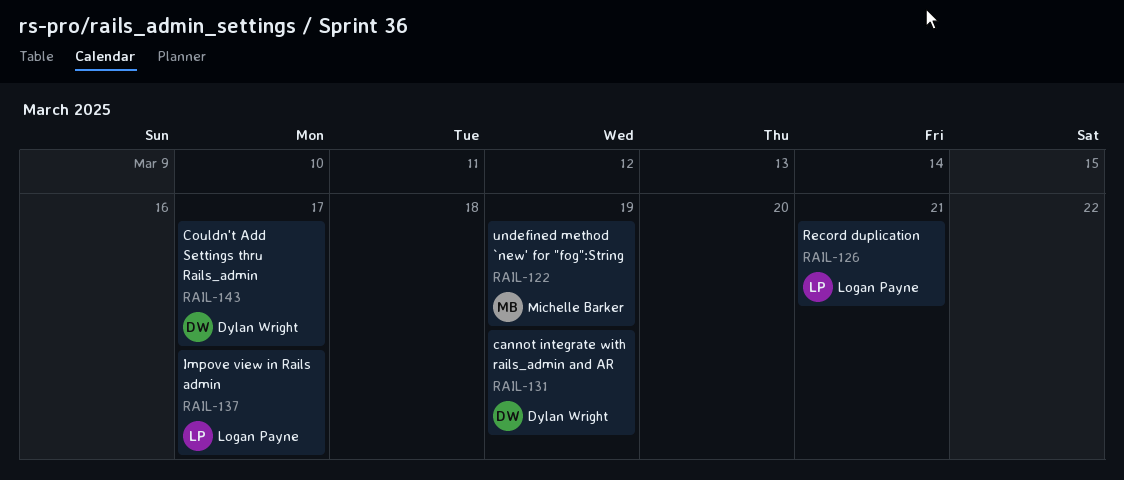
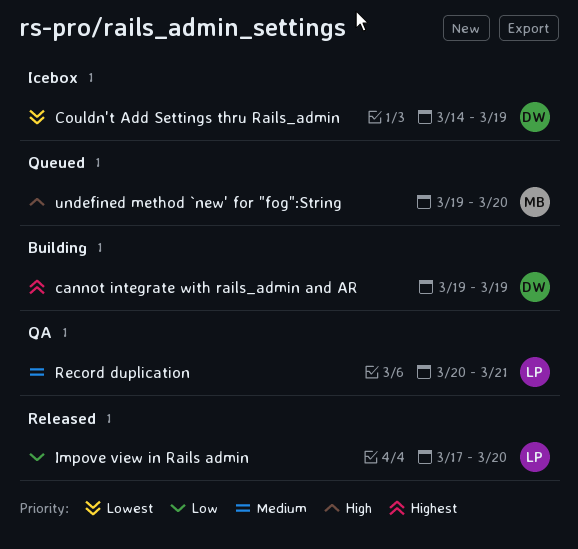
Couldn't Add Settings thru Rails_admin, due: Mar 17 -> Mar 19
Impove view in Rails admin, due: Mar 17 -> Mar 20
undefined method `new' for "fog":String, due: Mar 19 -> Mar 20

